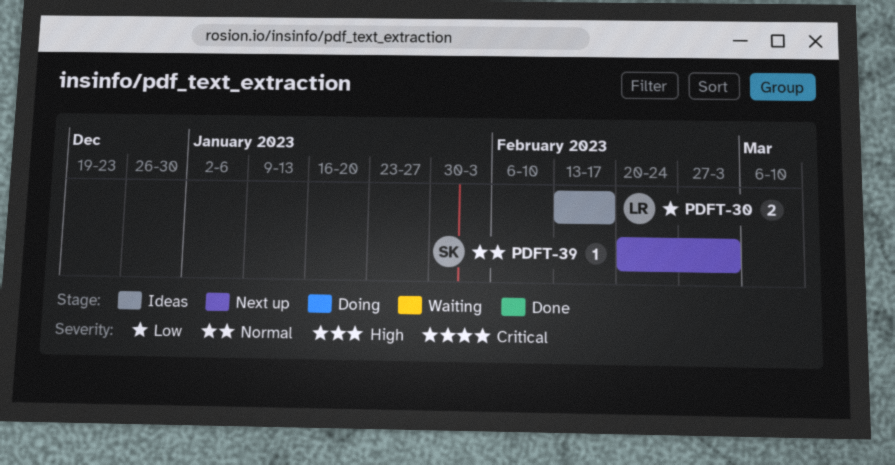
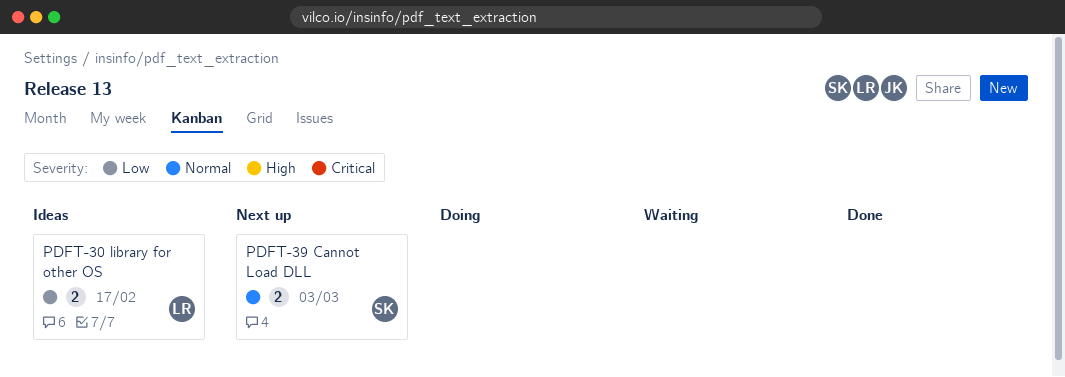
PDFT-39, estimate: 1 -> 2

